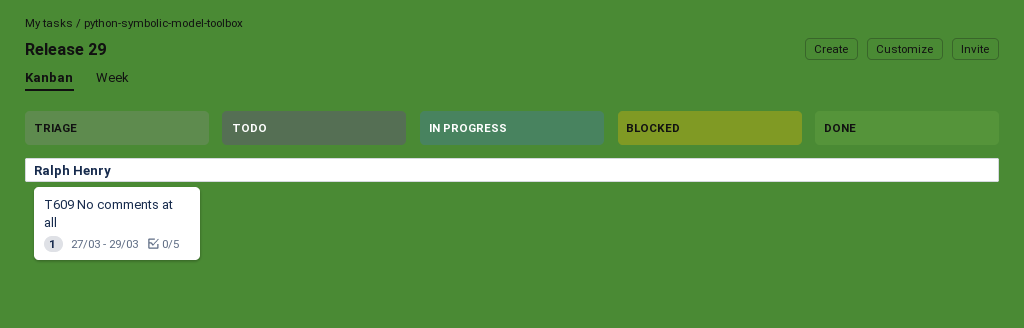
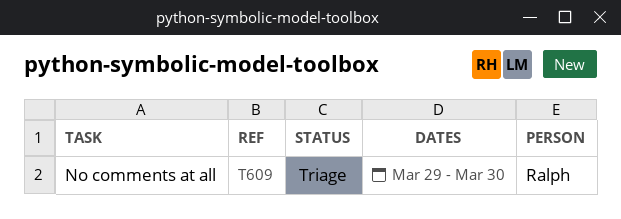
T609, start: Mar 27 -> Mar 29
T609, due: Mar 29 -> Mar 30

